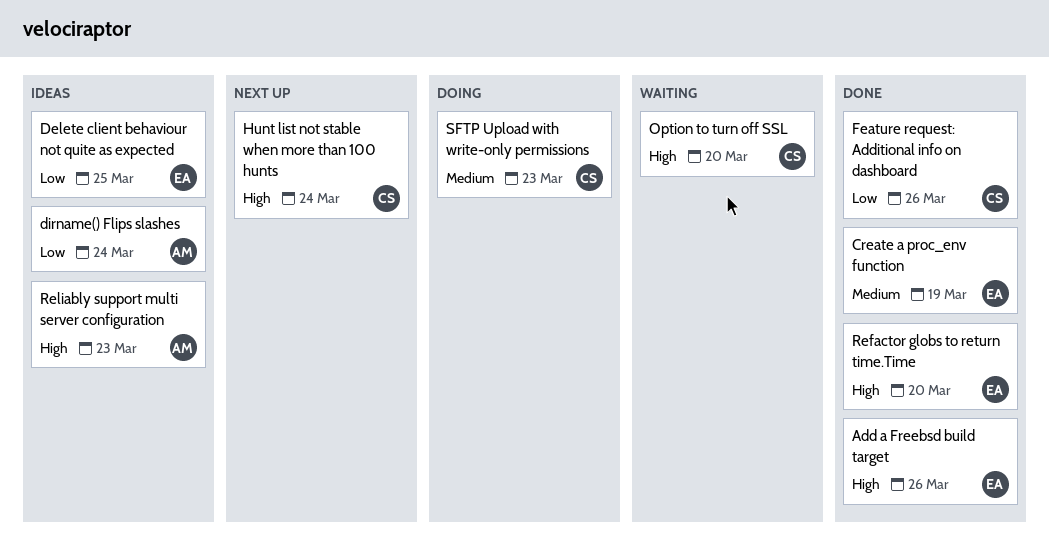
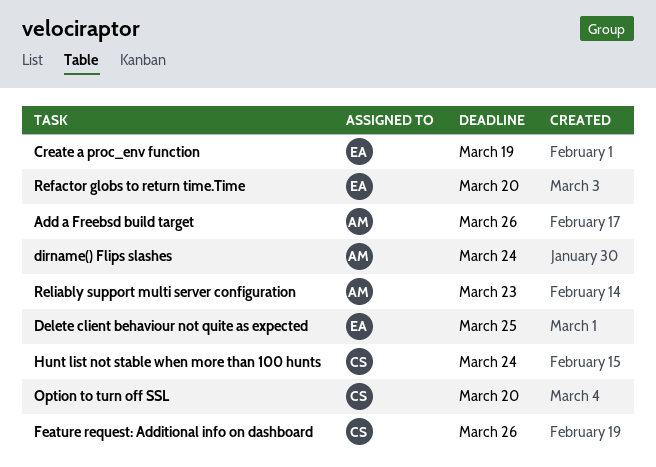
Add a Freebsd build target, owner: EA -> AM
SFTP Upload with write-only permissions: present -> none

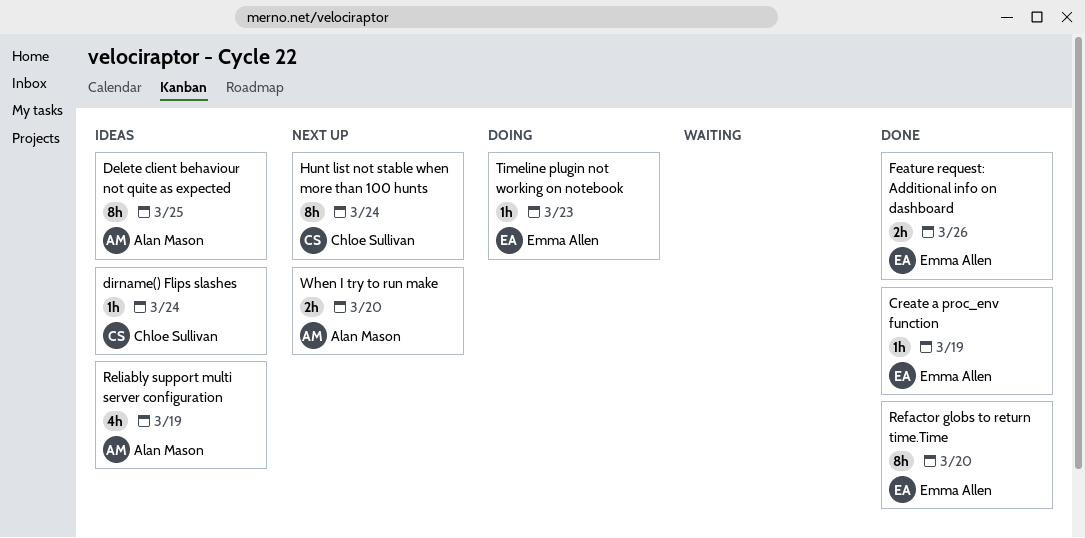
Add a Freebsd build target: present -> none
Delete client behaviour not quite as expected, owner: Emma Allen -> Alan Mason
dirname() Flips slashes, owner: Alan Mason -> Chloe Sullivan
Feature request: Additional info on dashboard, owner: Chloe Sullivan -> Emma Allen
Option to turn off SSL: present -> none
Reliably support multi server configuration, due: Mar 23 -> Mar 19
Timeline plugin not working on notebook: none -> present
When I try to run make: none -> present

